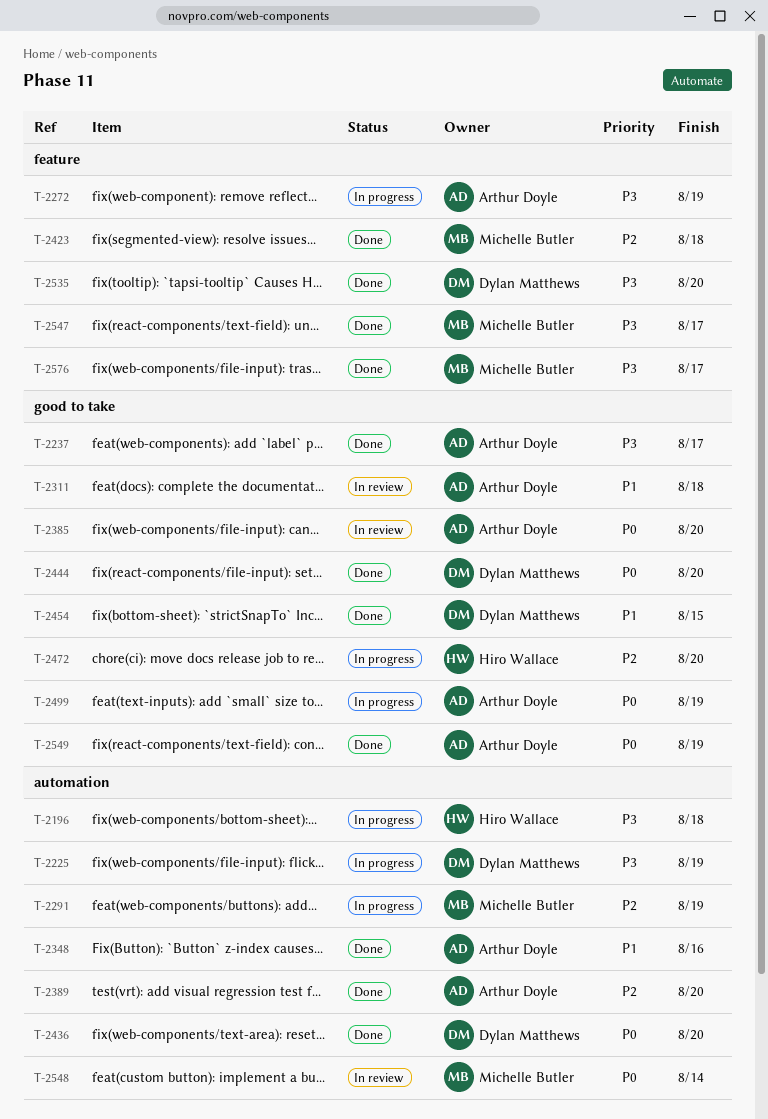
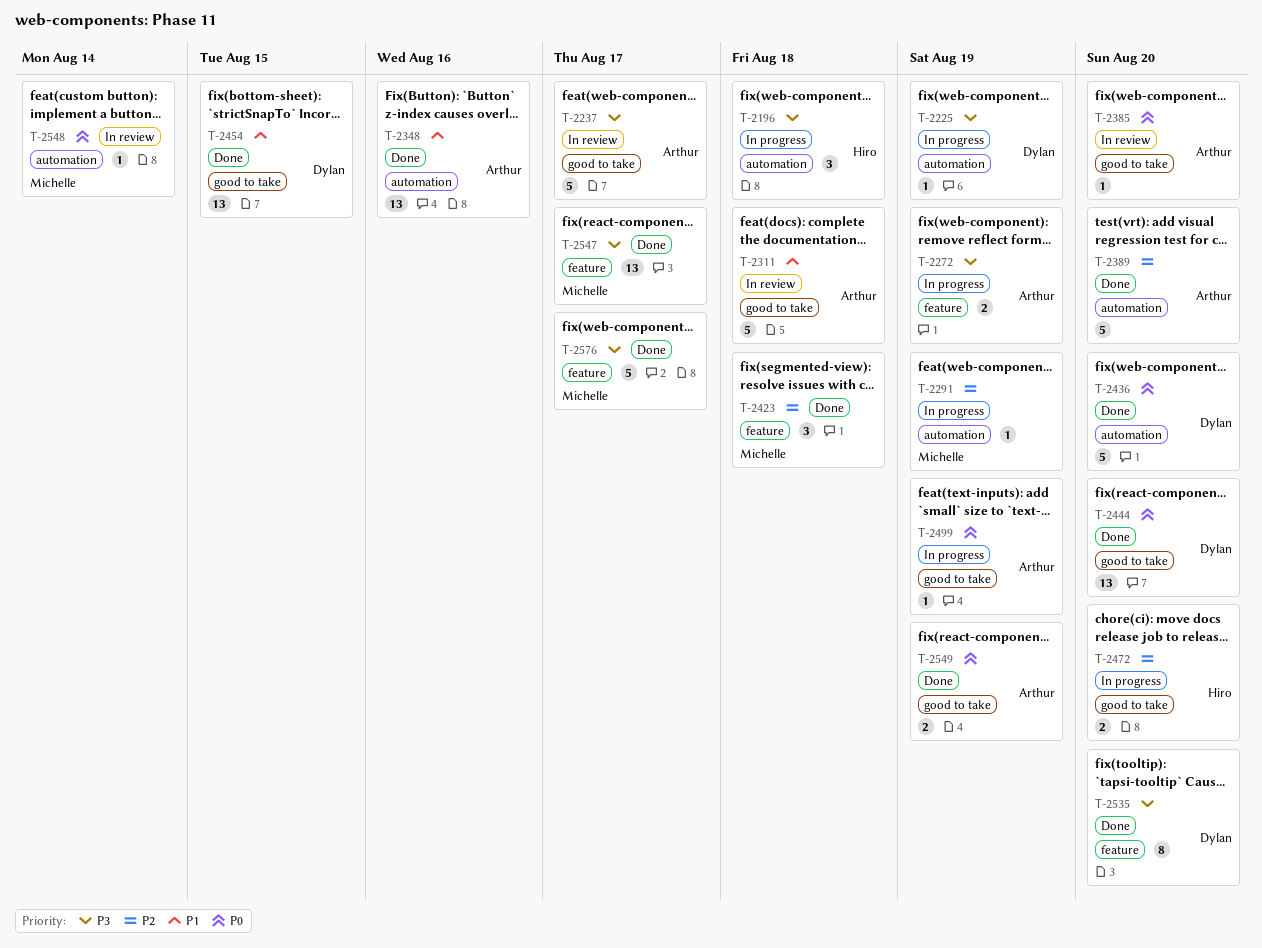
T-2237, status: Done -> In review

